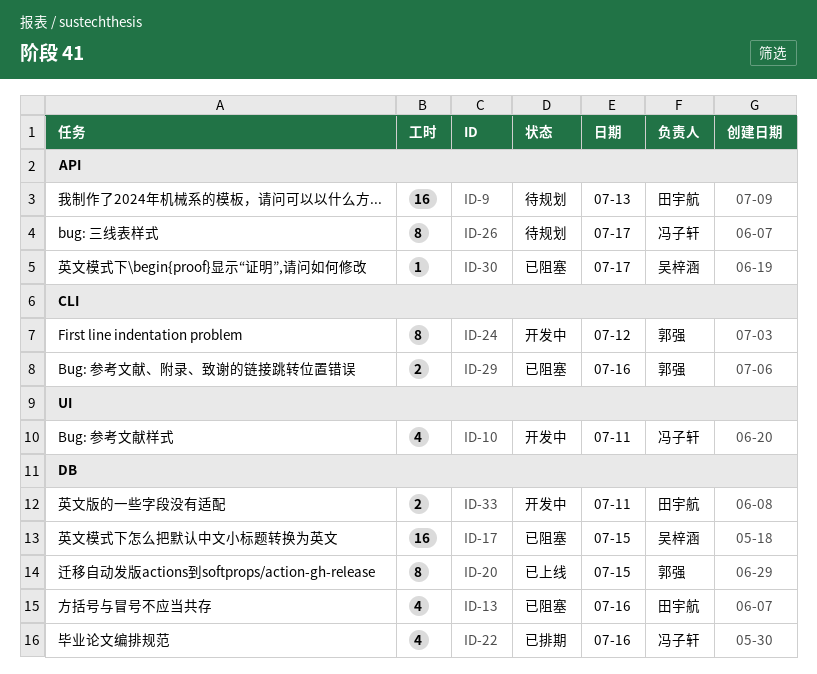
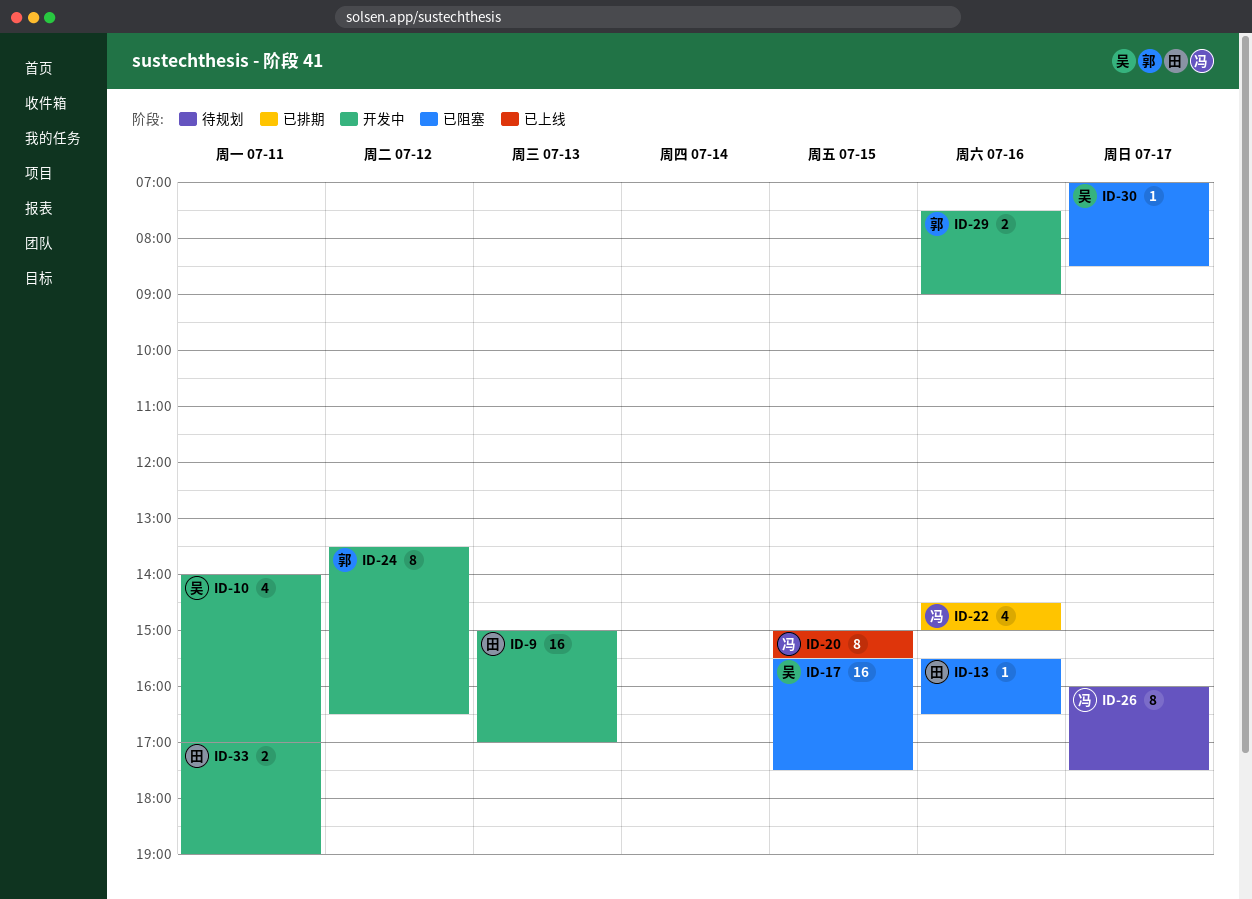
ID-9, status: 待规划 -> 开发中
ID-10, owner: 冯子轩 -> 吴梓涵
ID-13, estimate: 4 -> 1
ID-20, owner: 郭强 -> 冯子轩
ID-29, status: 已阻塞 -> 开发中

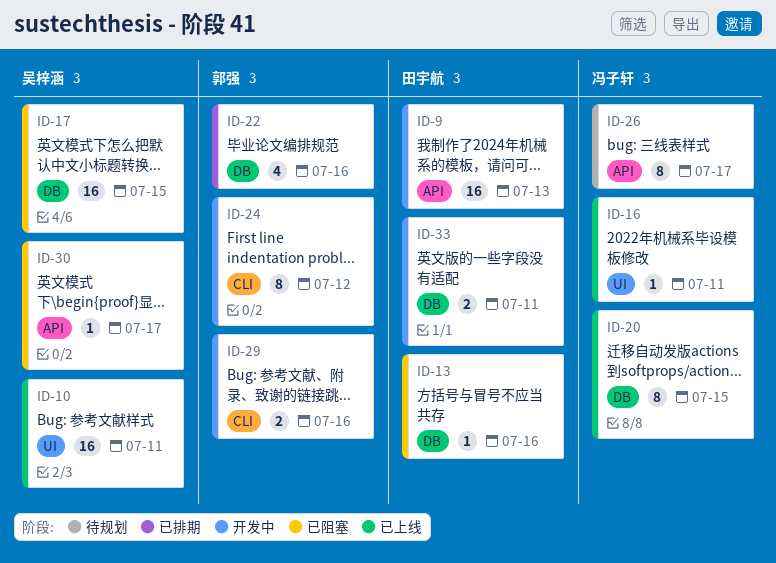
ID-10, status: 开发中 -> 已上线
ID-10, estimate: 4 -> 16
ID-16: none -> present
ID-22, owner: 冯子轩 -> 郭强

